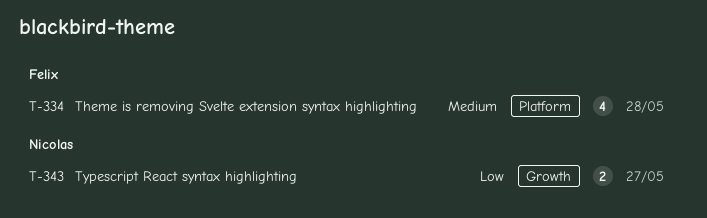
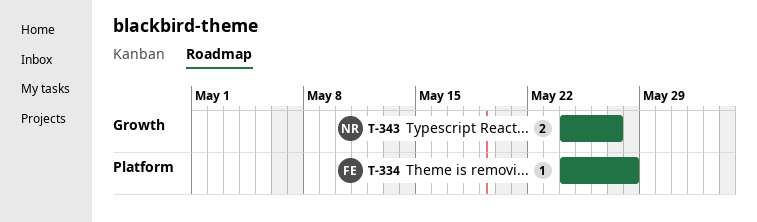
T-334, estimate: 4 -> 1

